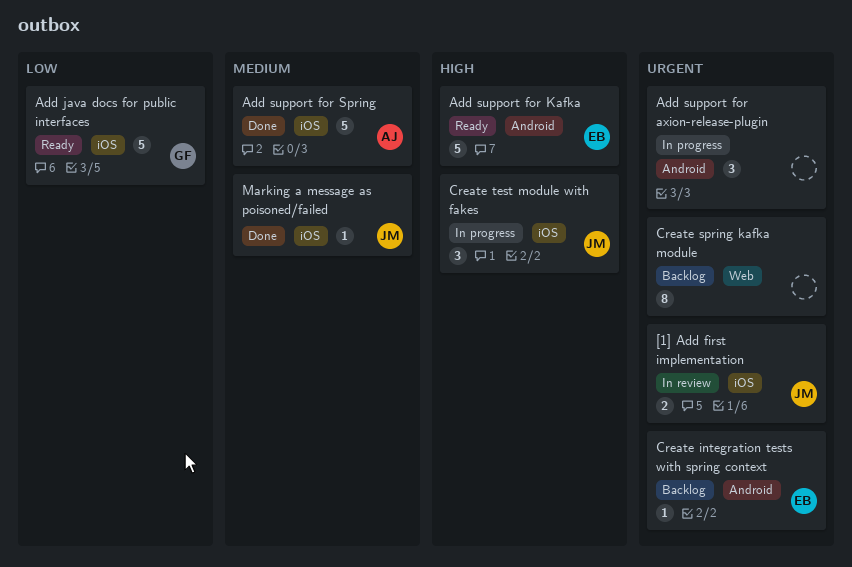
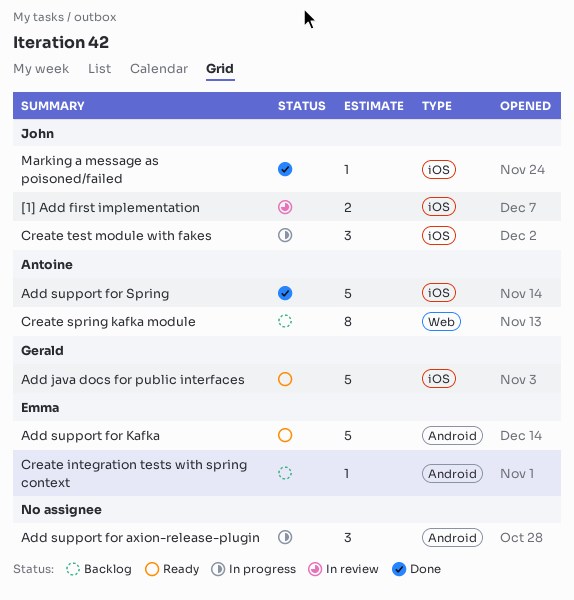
Create spring kafka module, owner: none -> Antoine

